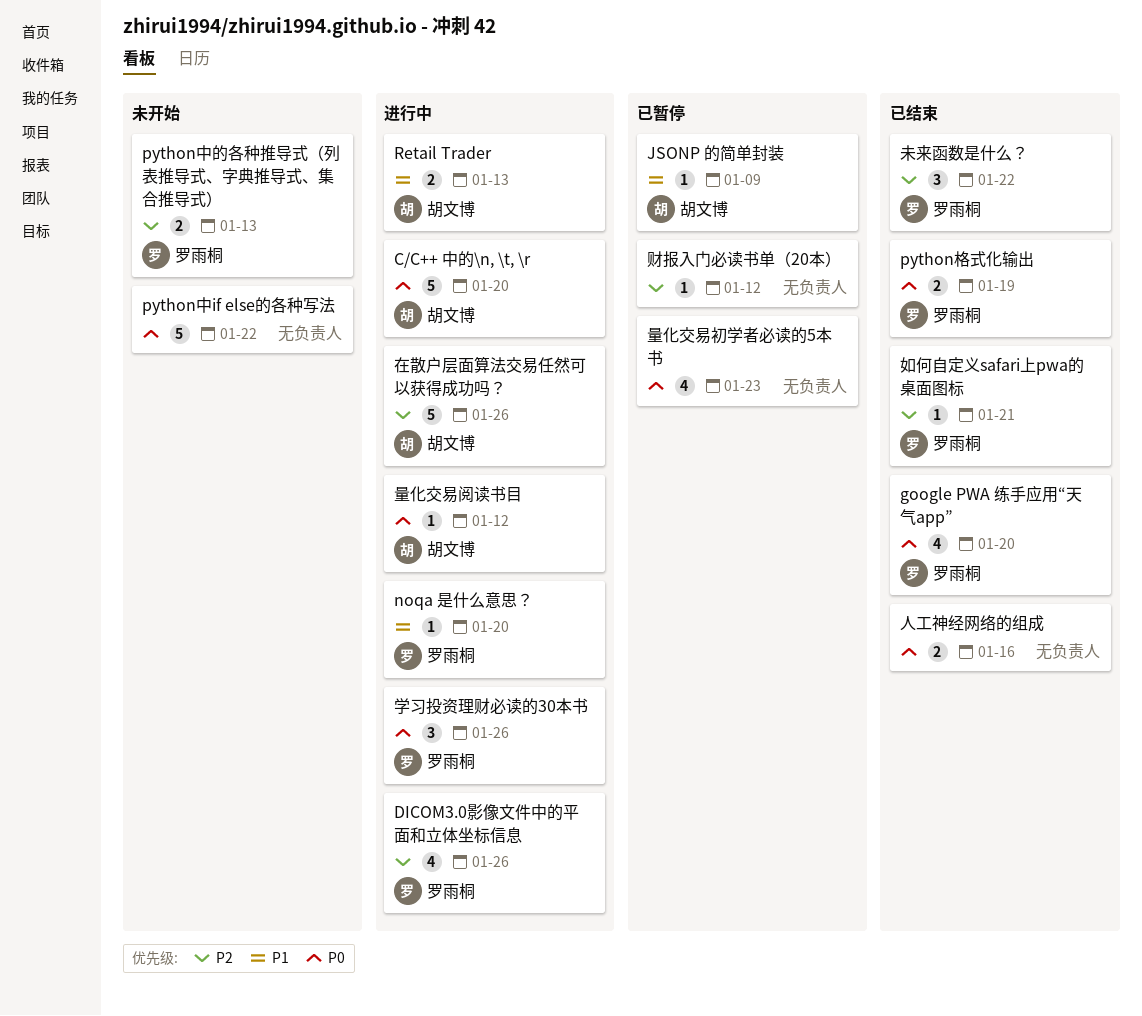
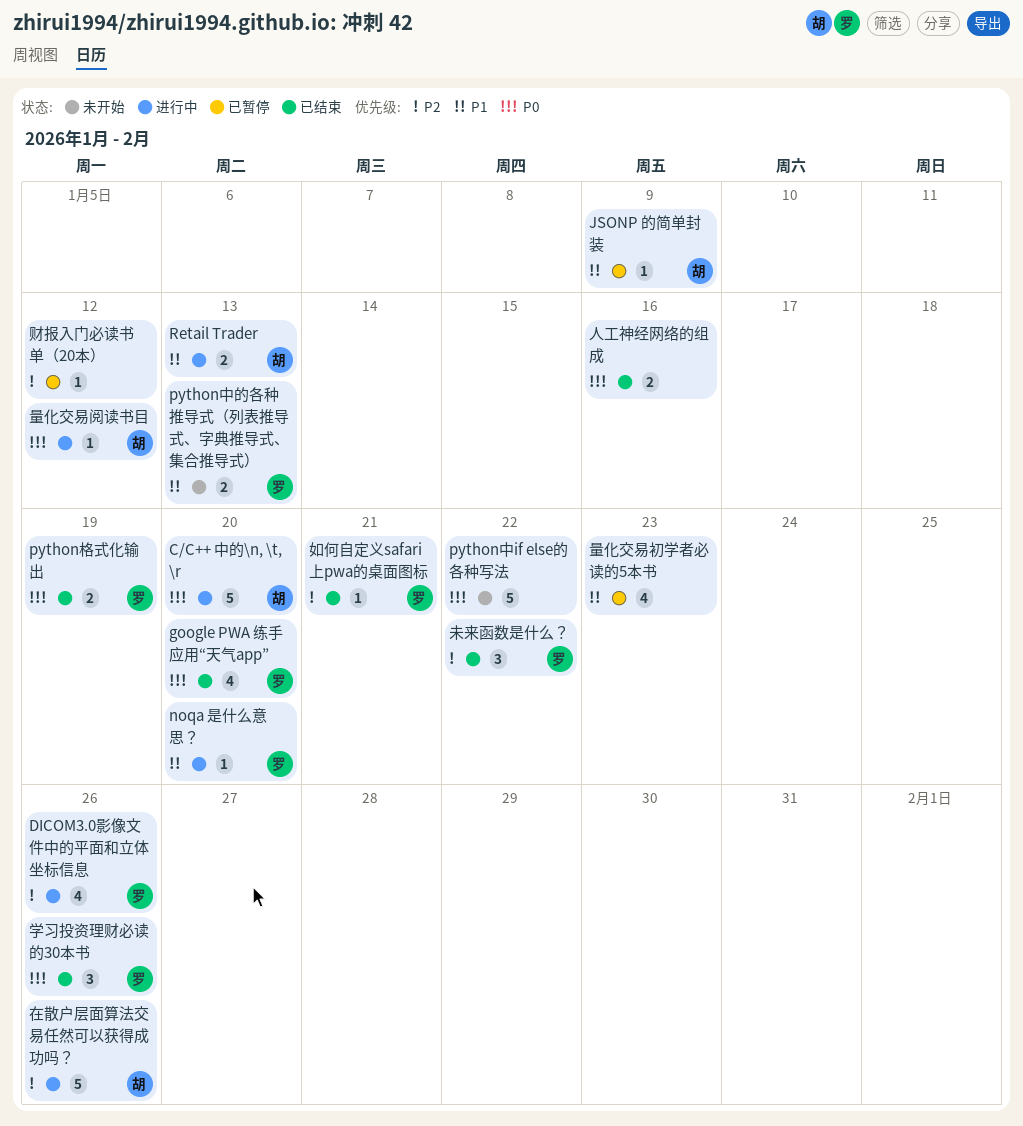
python中的各种推导式（列表推导式、字典推导式、集合推导式）, priority: P2 -> P1
学习投资理财必读的30本书, status: 进行中 -> 已结束
量化交易初学者必读的5本书, priority: P0 -> P1

